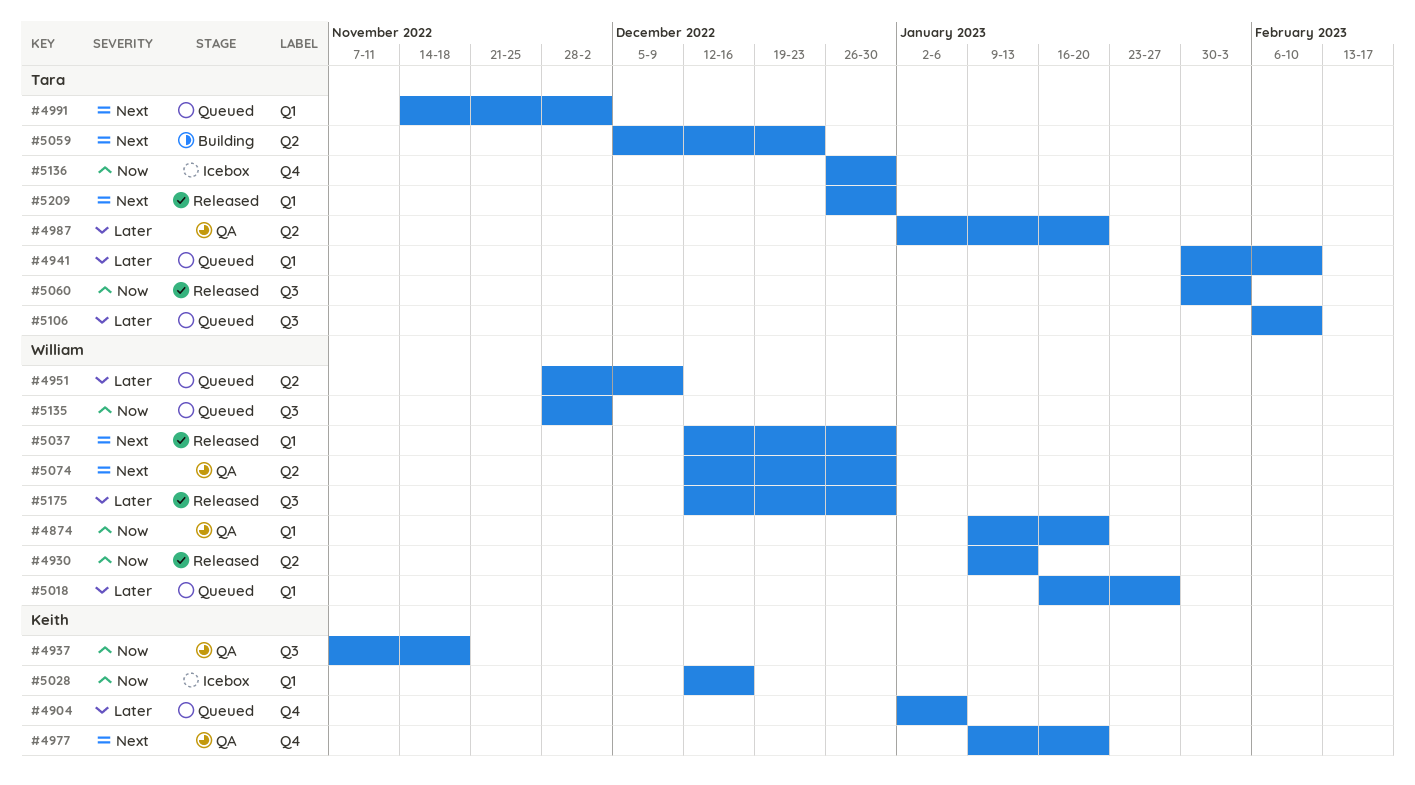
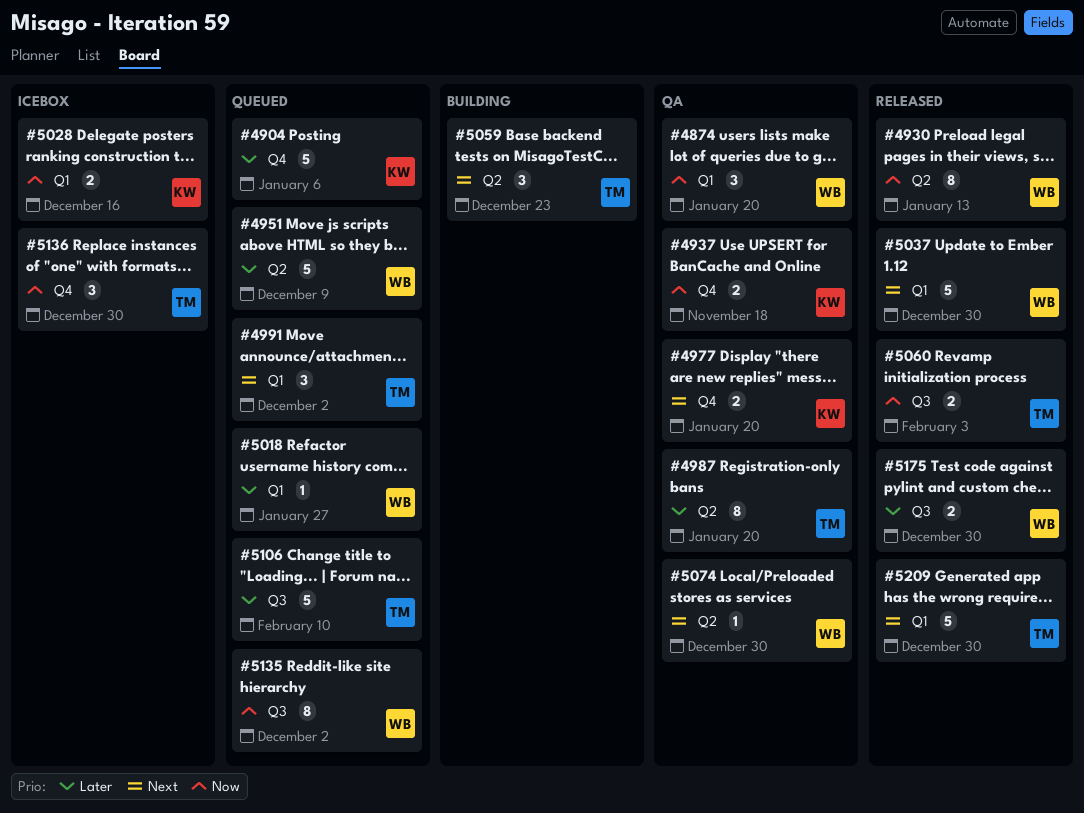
#4937, label: Q3 -> Q4
#4941: present -> none

